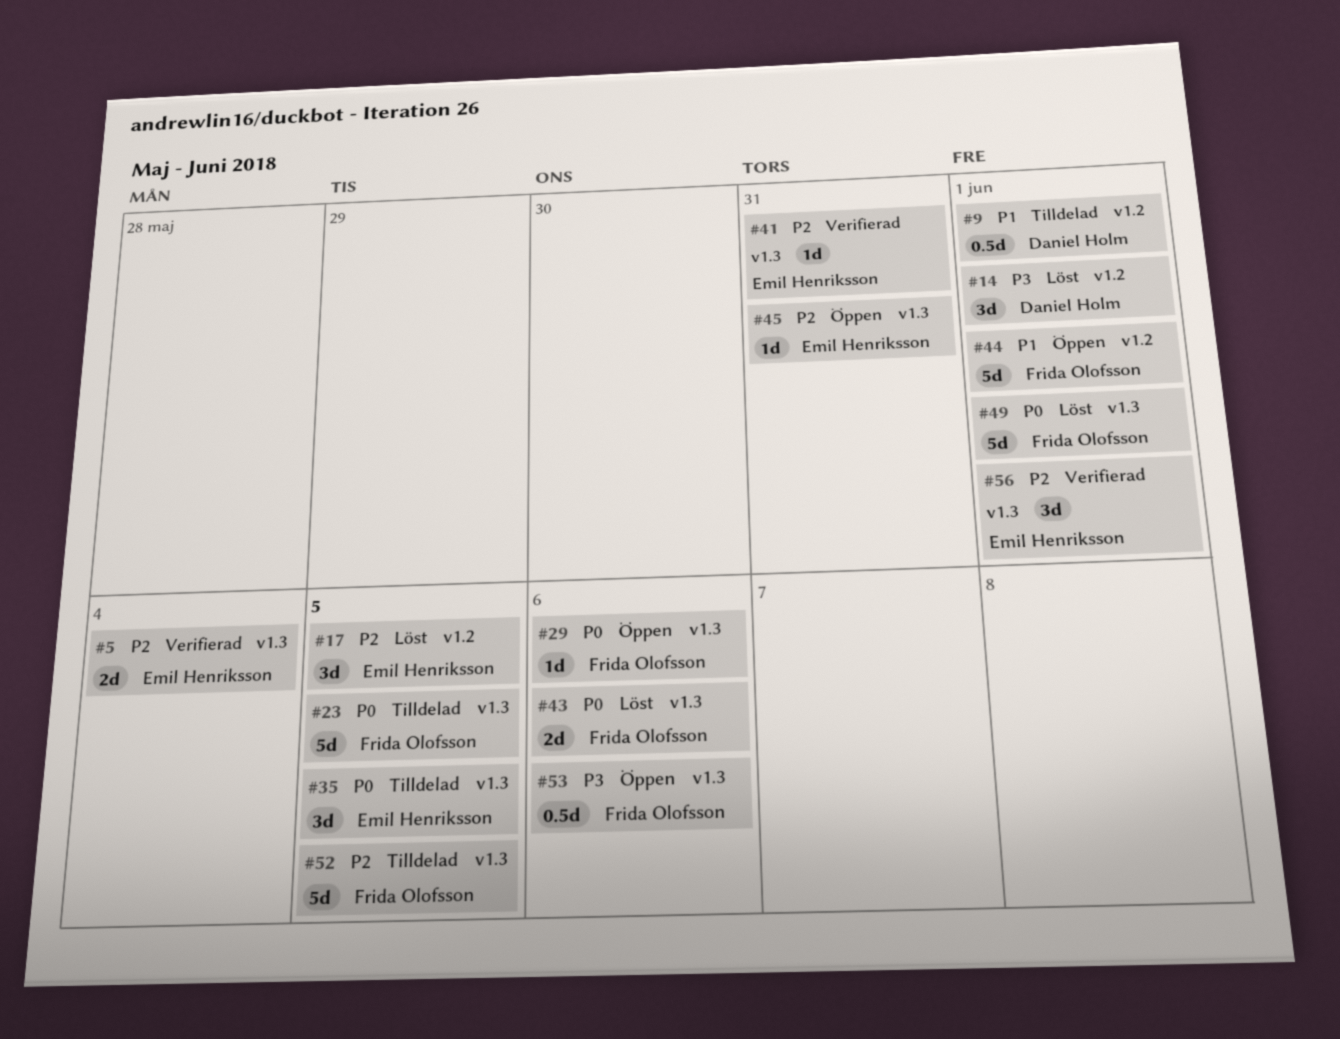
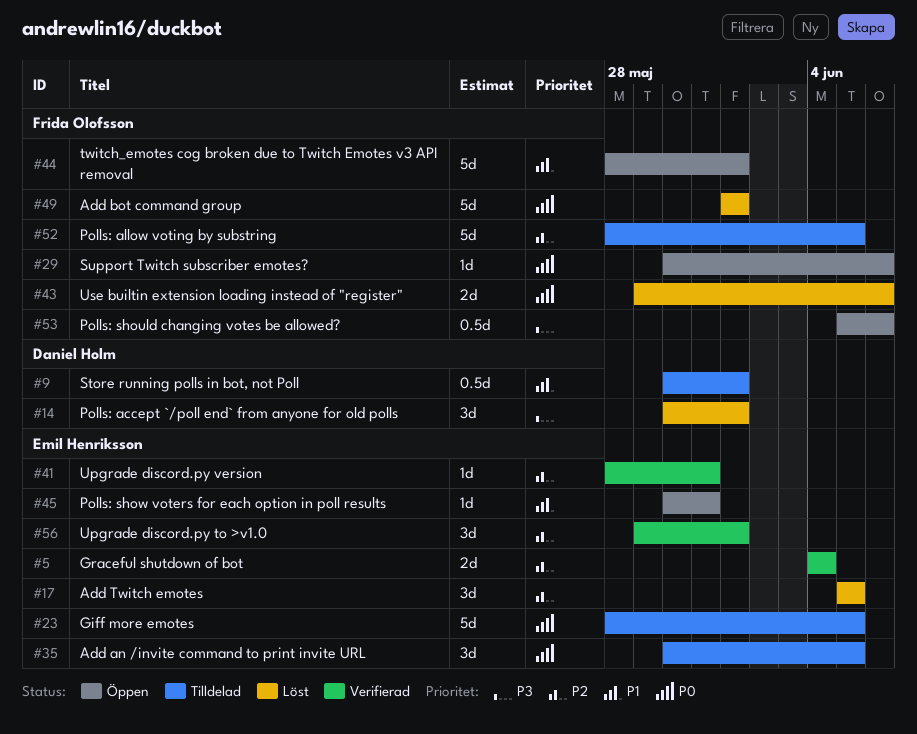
#23, owner: Frida Olofsson -> Emil Henriksson
#45, priority: P2 -> P1

